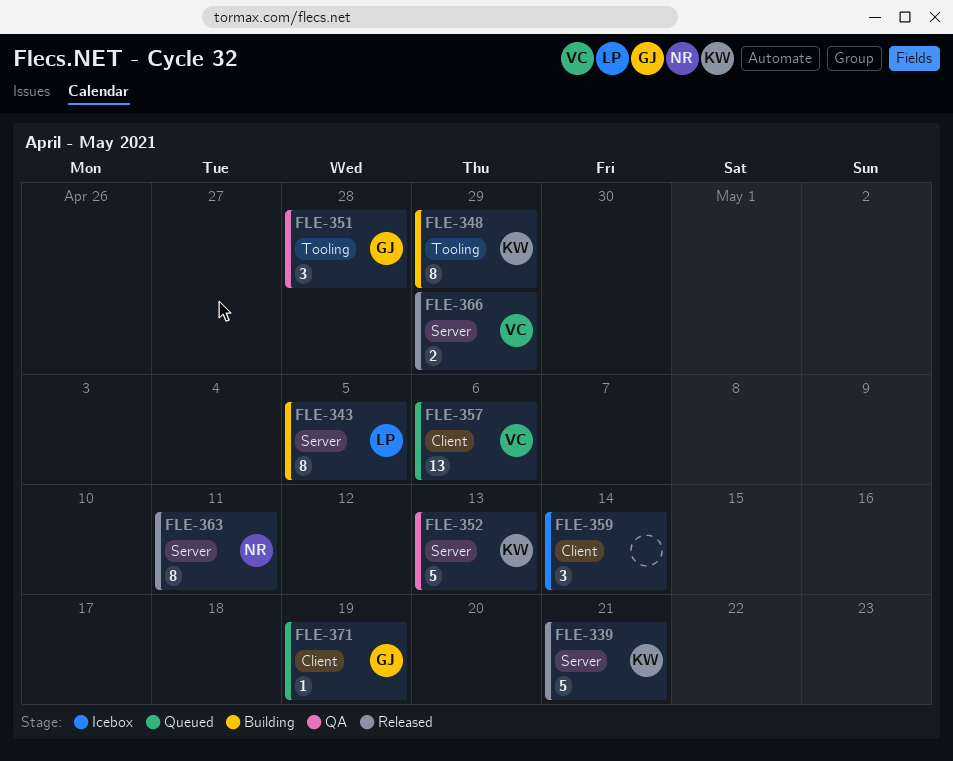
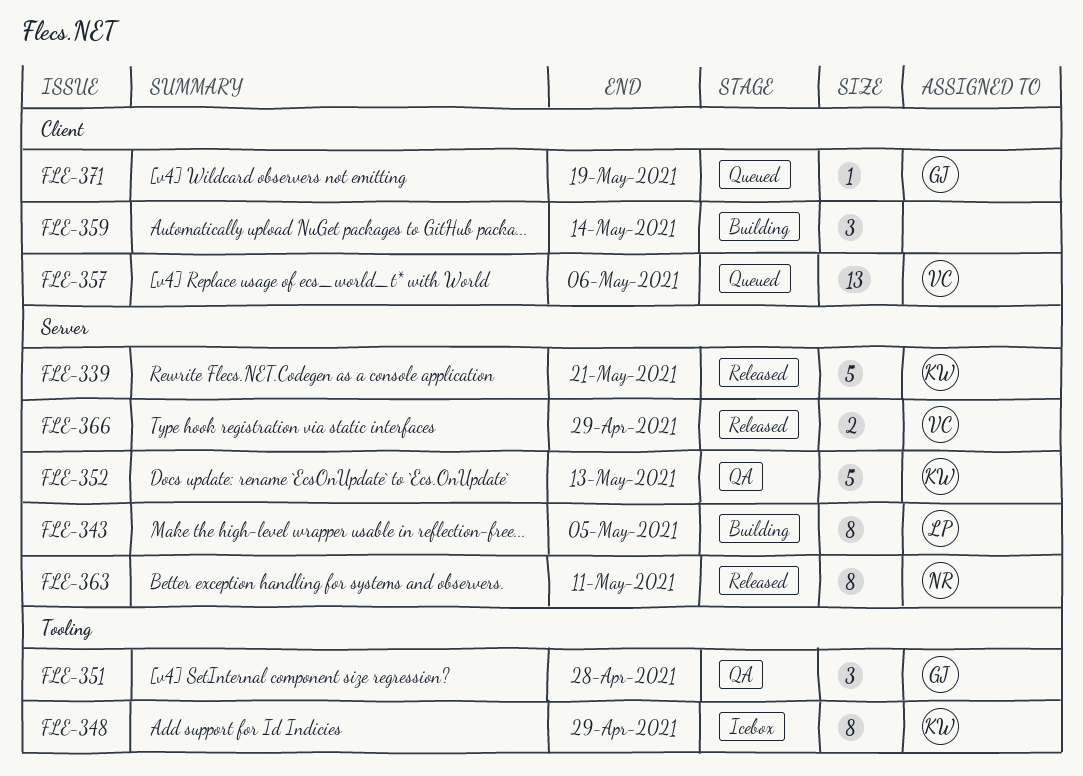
FLE-348, status: Building -> Icebox
FLE-359, status: Icebox -> Building

